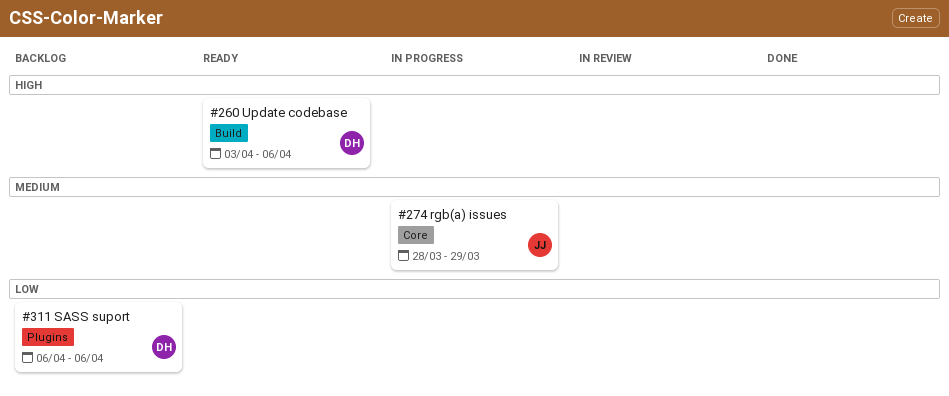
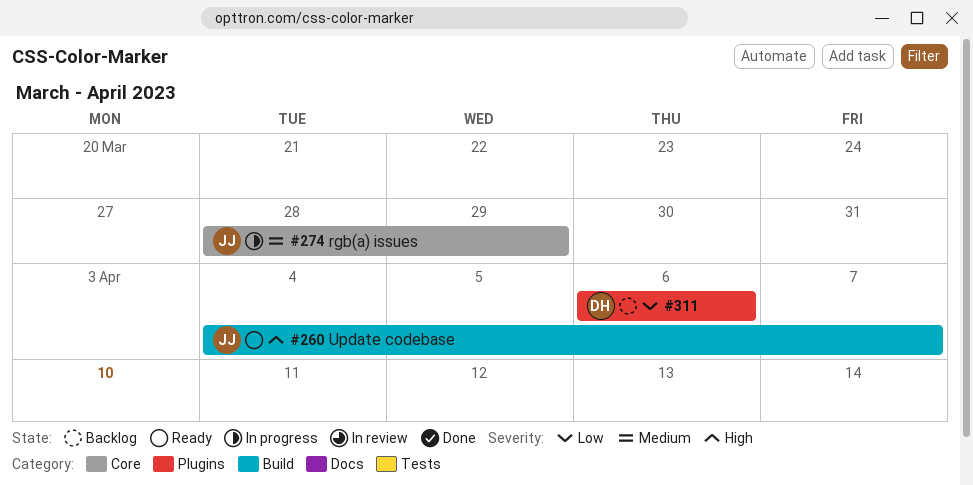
#260, owner: DH -> JJ
#260, start: Apr 3 -> Apr 4
#260, due: Apr 6 -> Apr 7

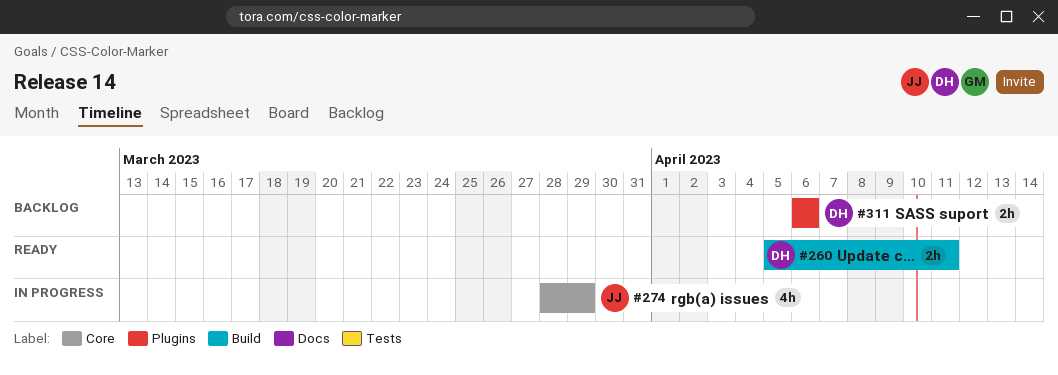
#260, owner: JJ -> DH
#260, start: Apr 4 -> Apr 5
#260, due: Apr 7 -> Apr 11

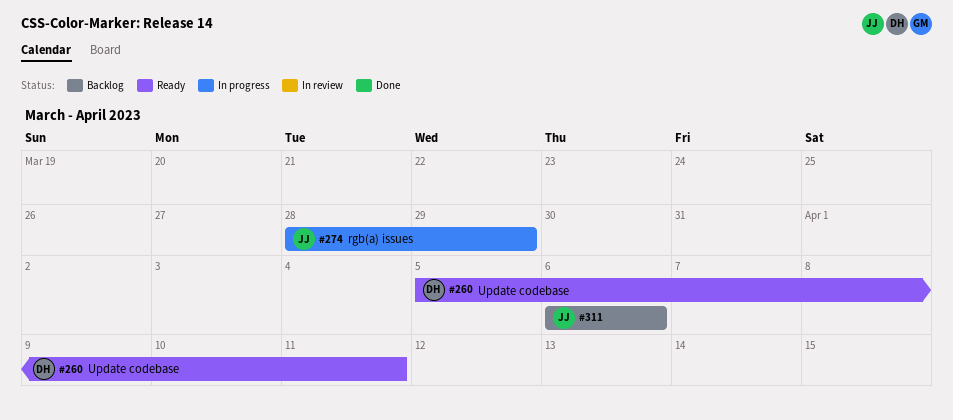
#311, owner: DH -> JJ

